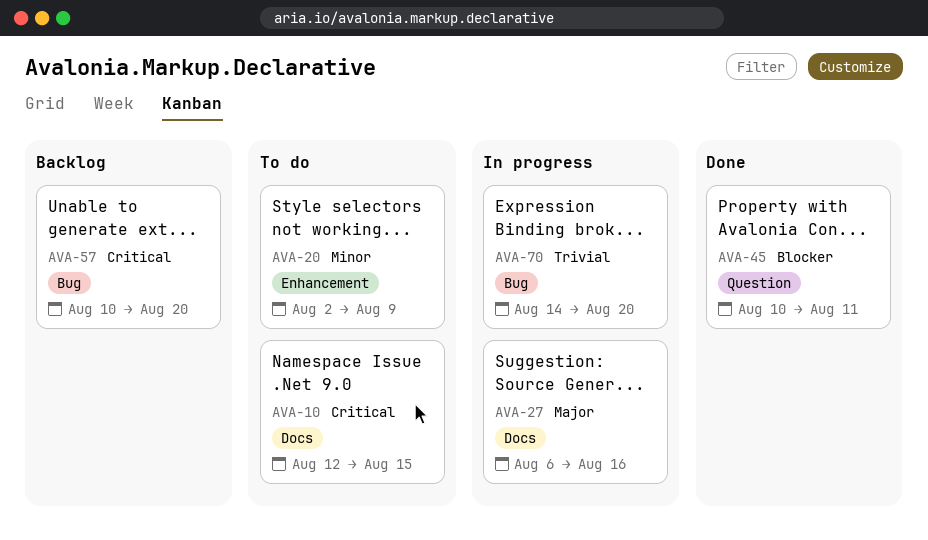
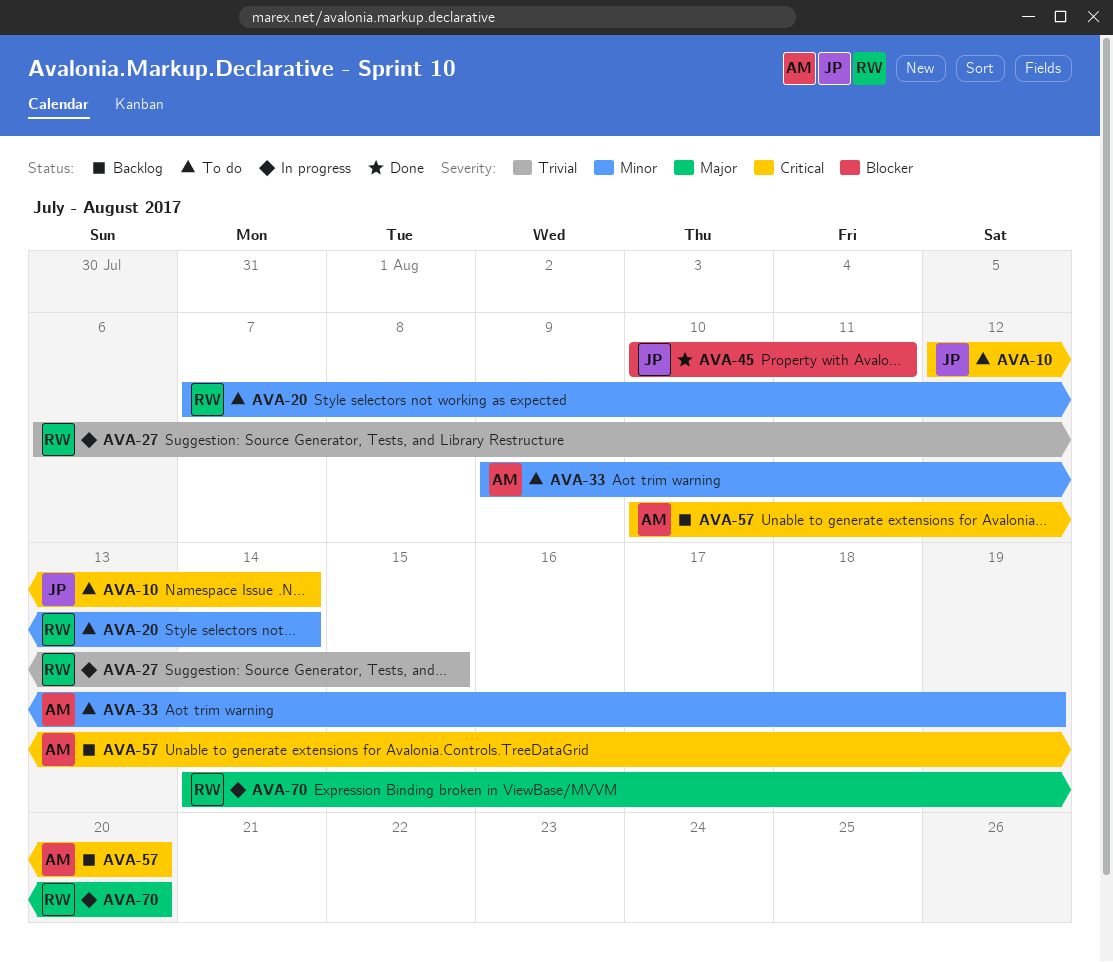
AVA-10, due: Aug 15 -> Aug 14
AVA-20, start: Aug 2 -> Aug 7
AVA-20, due: Aug 9 -> Aug 14
AVA-27, priority: Major -> Trivial
AVA-27, due: Aug 16 -> Aug 15
AVA-33: none -> present
AVA-70, priority: Trivial -> Major

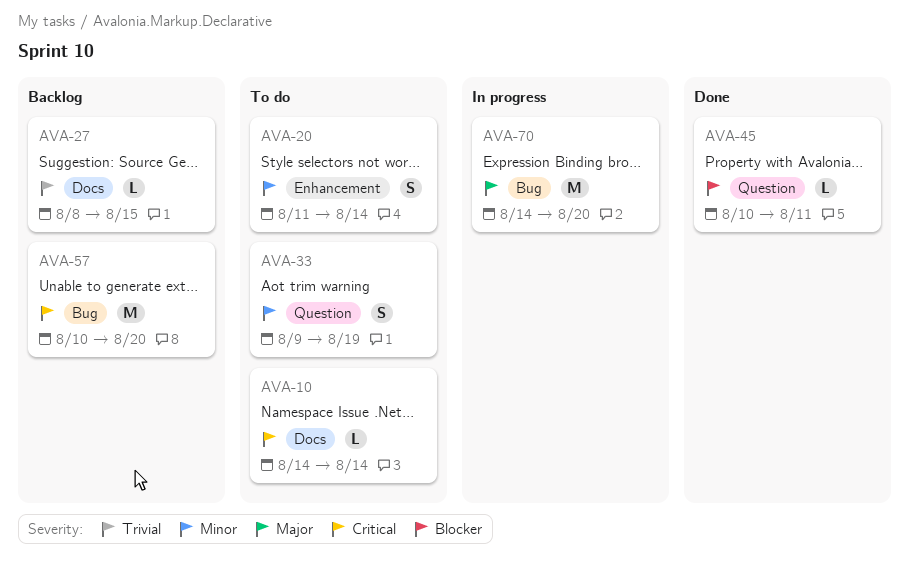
AVA-10, start: Aug 12 -> Aug 14
AVA-20, start: Aug 7 -> Aug 11
AVA-27, status: In progress -> Backlog
AVA-27, start: Aug 6 -> Aug 8

